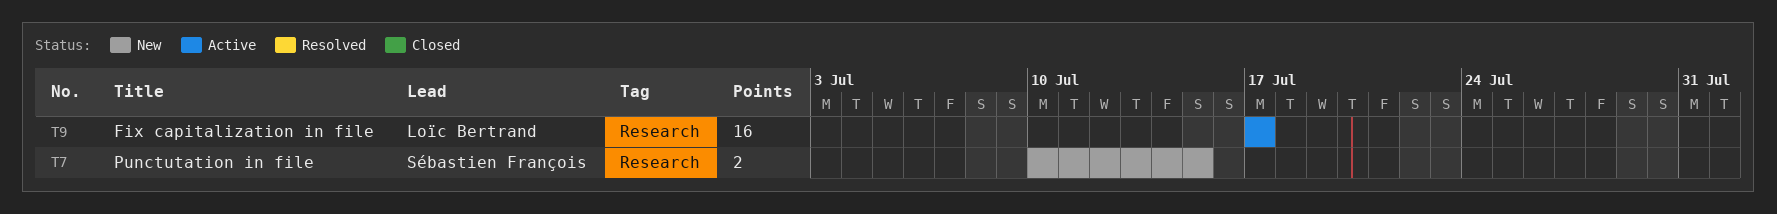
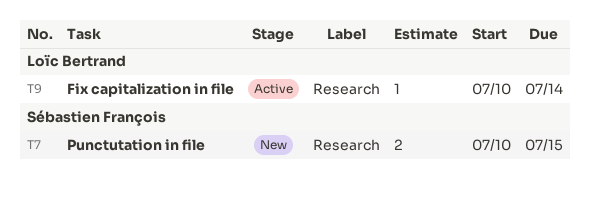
T9, estimate: 16 -> 1
T9, start: Jul 17 -> Jul 10
T9, due: Jul 17 -> Jul 14

